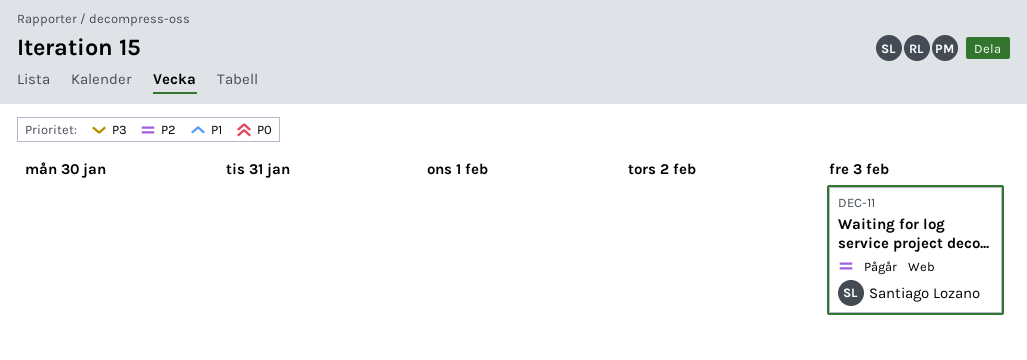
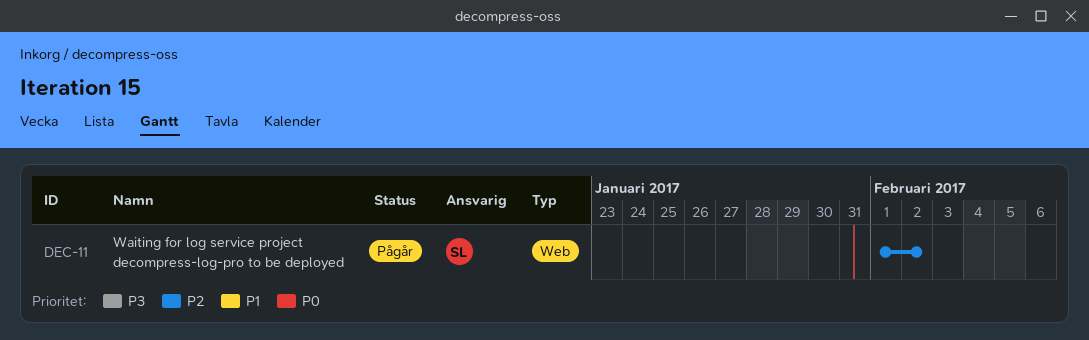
DEC-11, due: Feb 3 -> Feb 2

